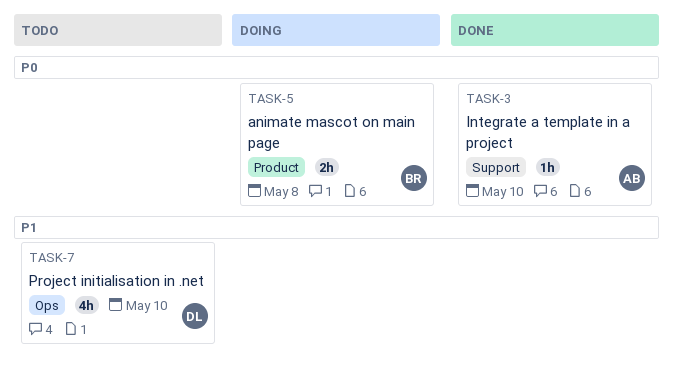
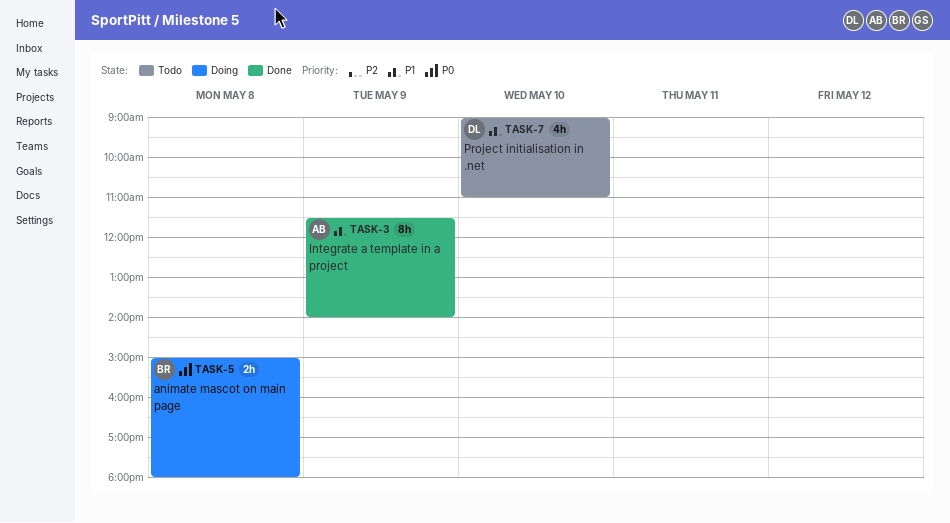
TASK-3, priority: P0 -> P1
TASK-3, estimate: 1h -> 8h
TASK-3, day: May 10 -> May 9

